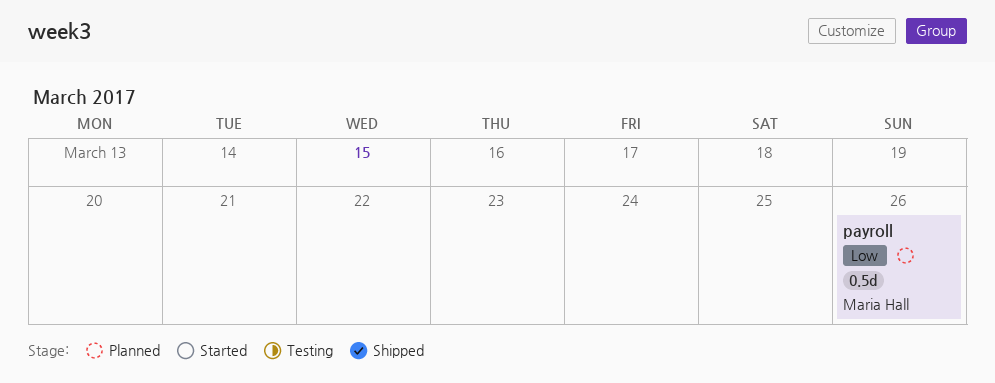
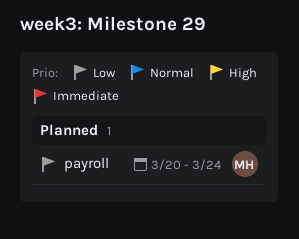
payroll, due: Mar 26 -> Mar 24

